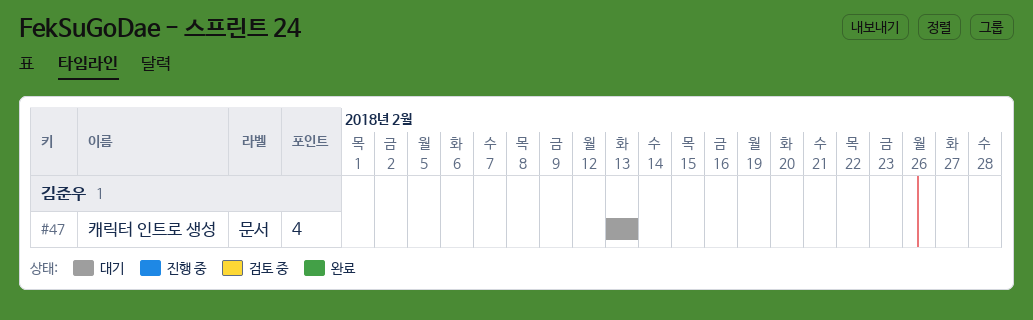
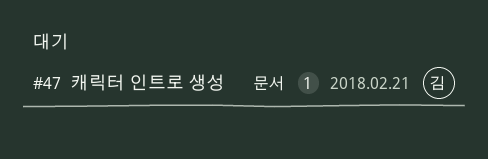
#47, estimate: 4 -> 1
#47, due: Feb 13 -> Feb 21

